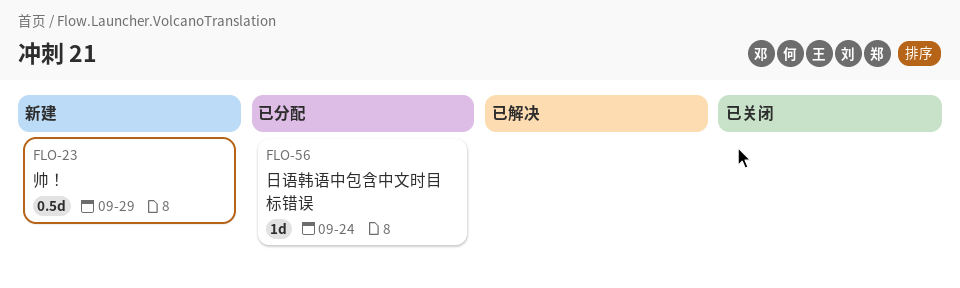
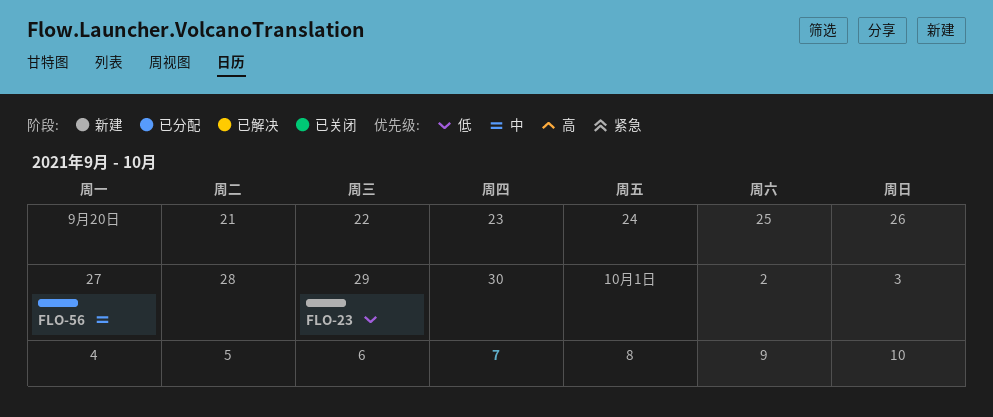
FLO-56, due: Sep 24 -> Sep 27

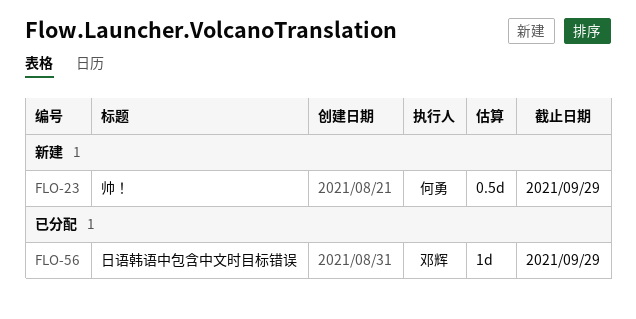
FLO-56, due: Sep 27 -> Sep 29

